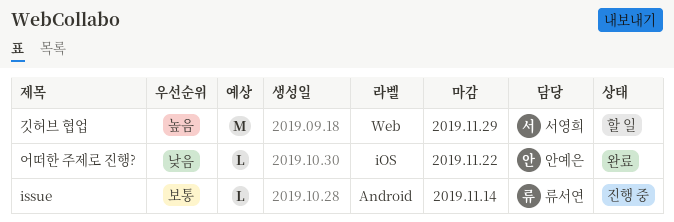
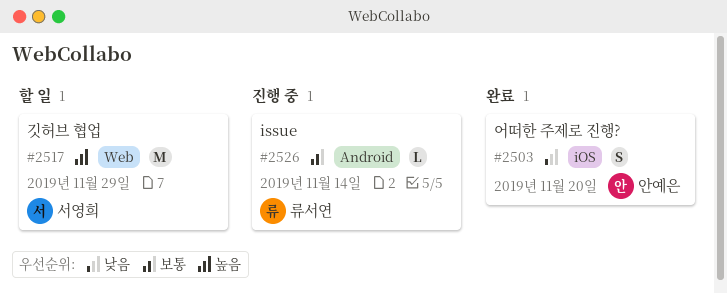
어떠한 주제로 진행?, estimate: L -> S
어떠한 주제로 진행?, due: Nov 22 -> Nov 20

